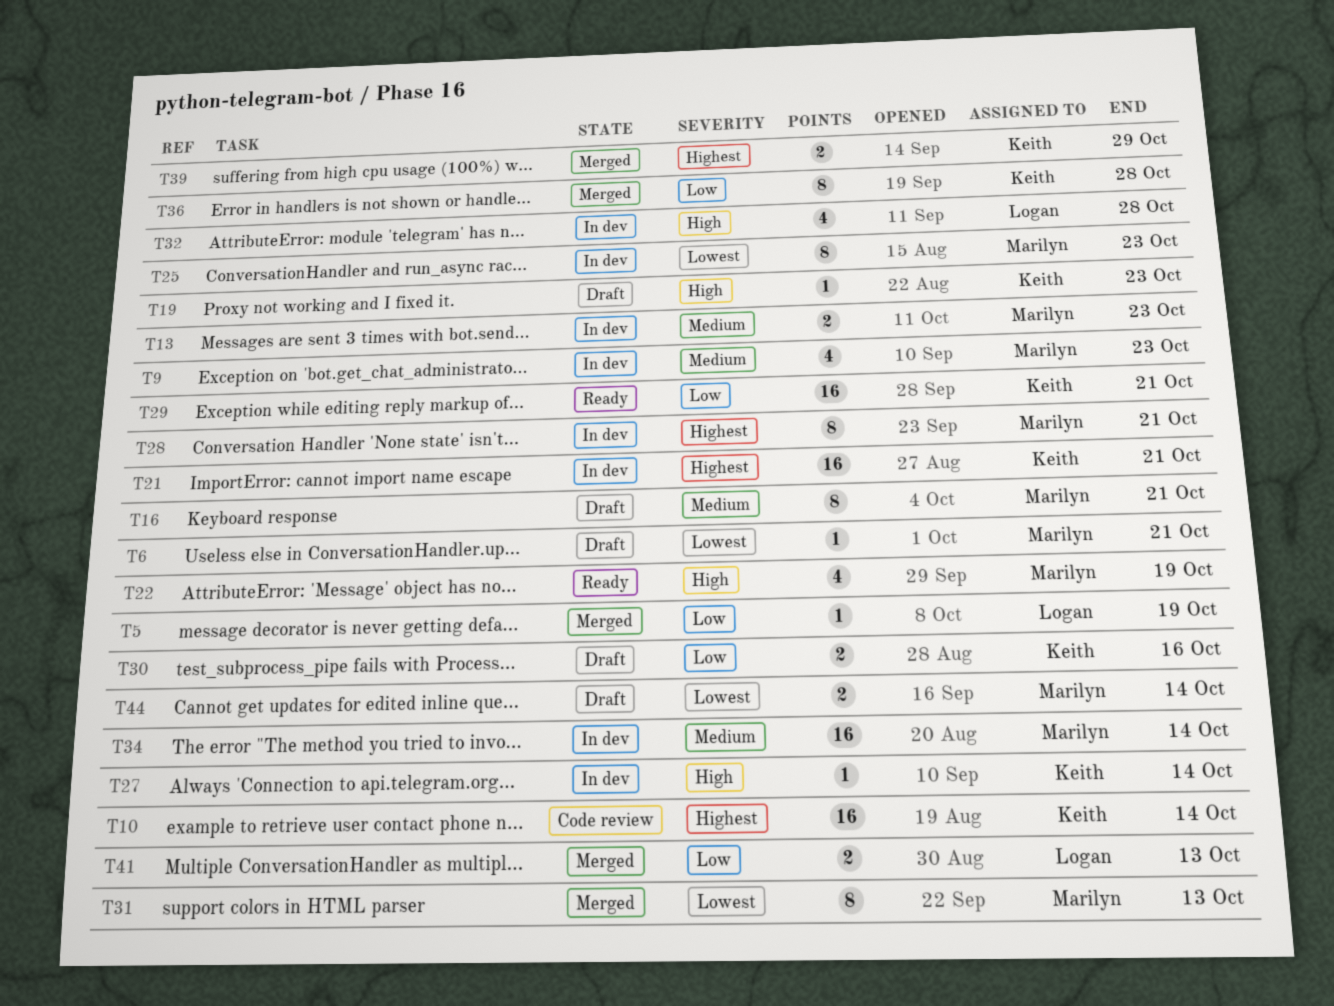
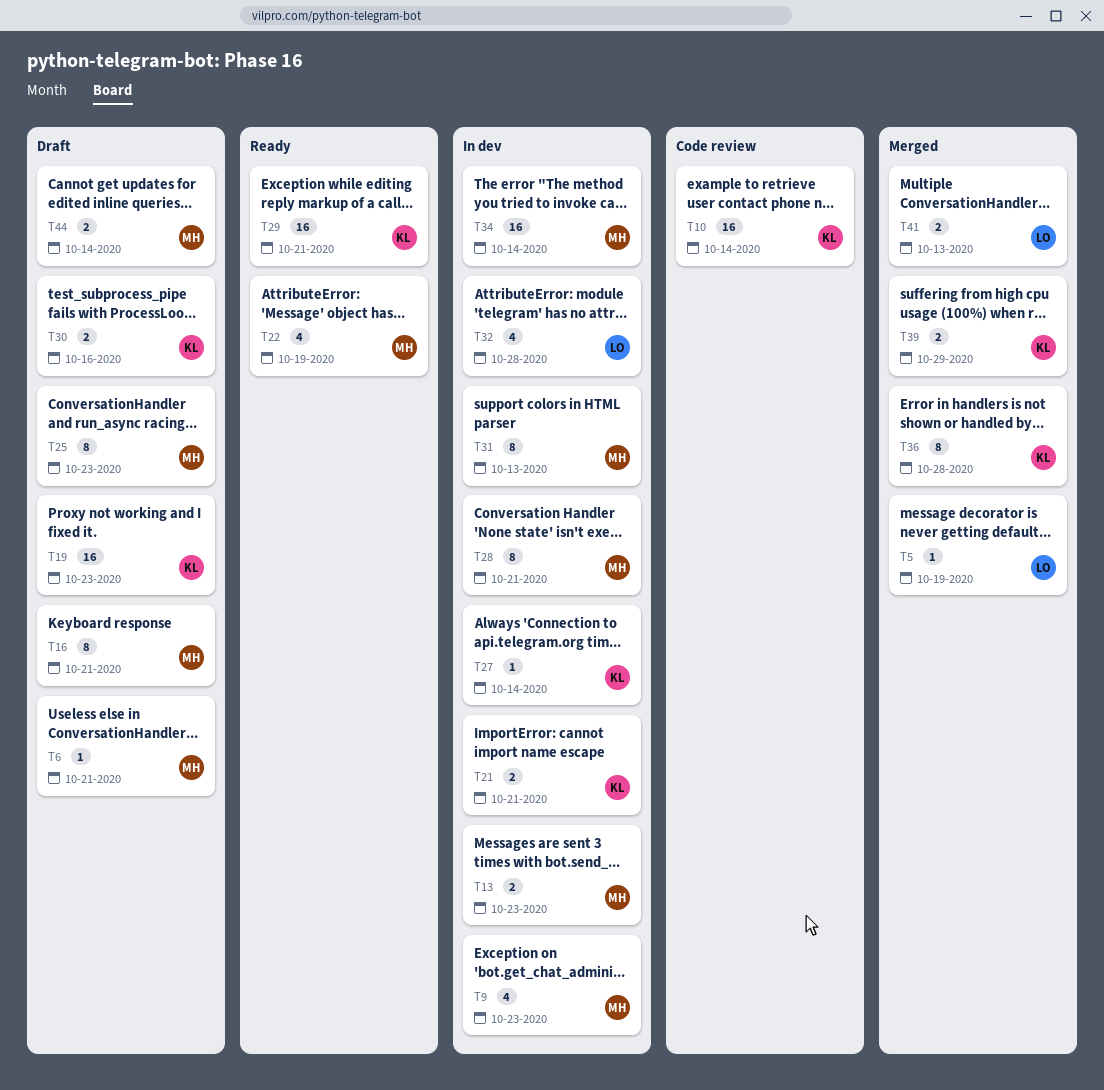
T19, estimate: 1 -> 16
T21, estimate: 16 -> 2
T25, status: In dev -> Draft
T31, status: Merged -> In dev

